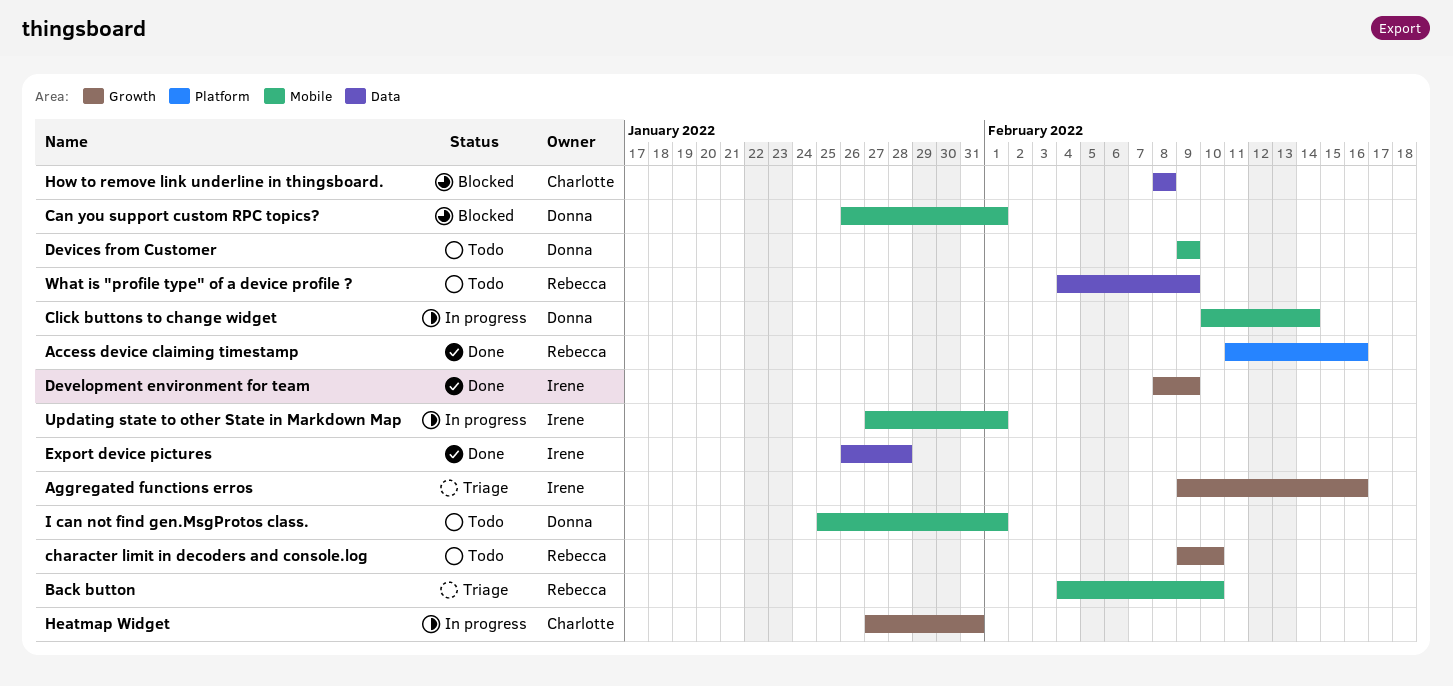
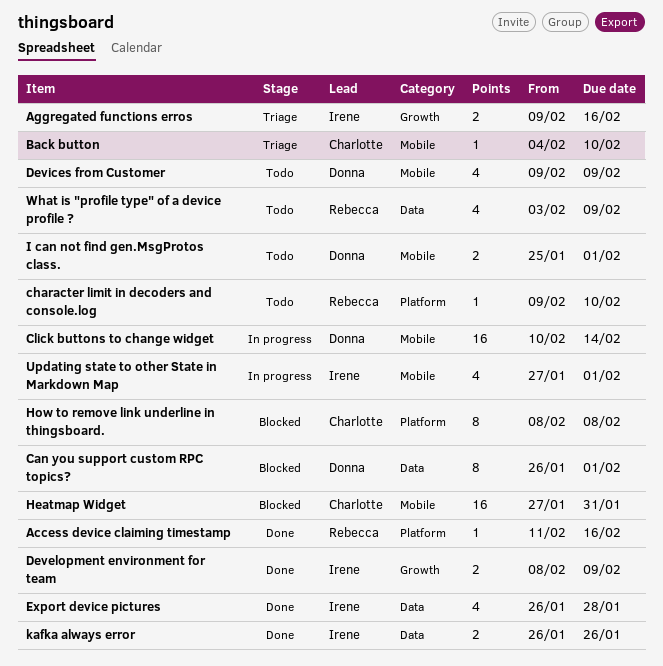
Back button, owner: Rebecca -> Charlotte
Can you support custom RPC topics?, label: Mobile -> Data
character limit in decoders and console.log, label: Growth -> Platform
Heatmap Widget, status: In progress -> Blocked
Heatmap Widget, label: Growth -> Mobile
How to remove link underline in thingsboard., label: Data -> Platform
kafka always error: none -> present
What is "profile type" of a device profile ?, start: Feb 4 -> Feb 3

